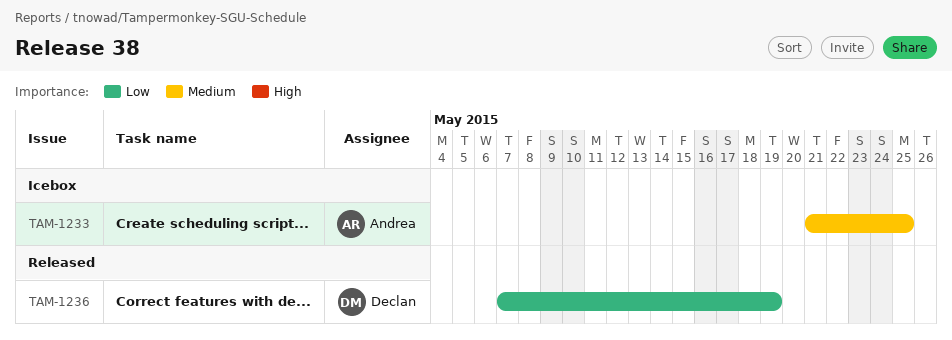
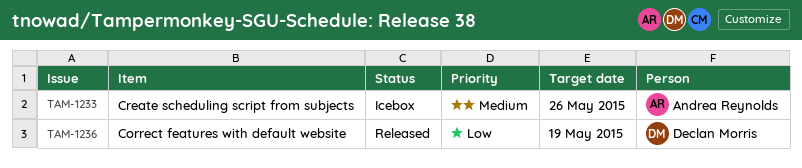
TAM-1233, due: May 25 -> May 26

